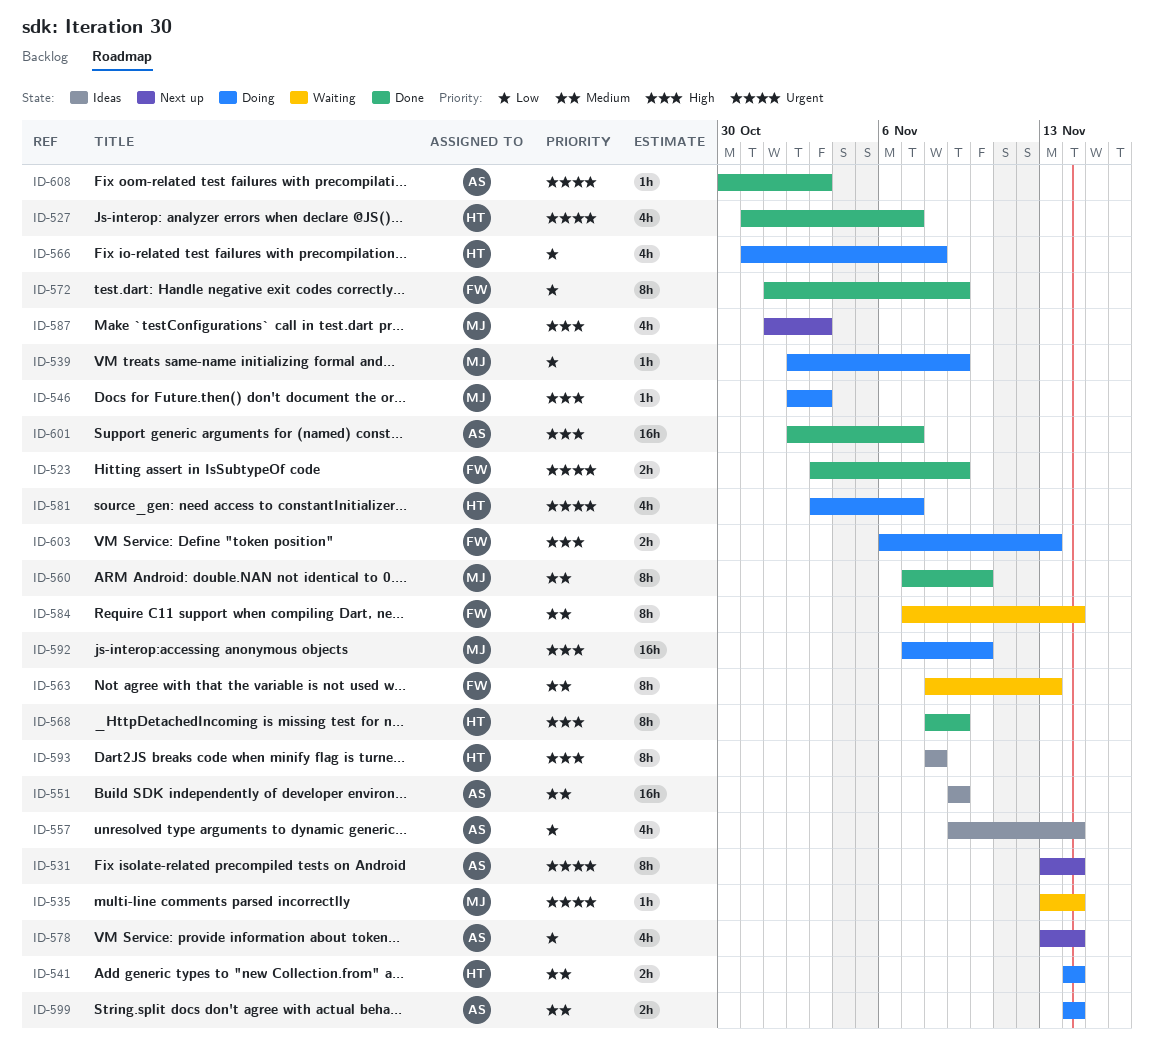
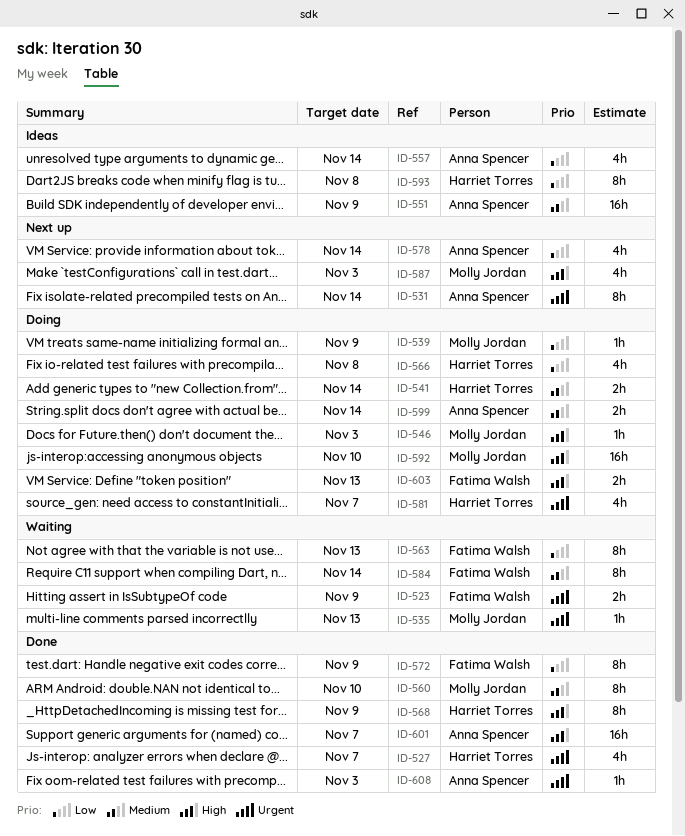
ID-523, status: Done -> Waiting
ID-535, due: Nov 14 -> Nov 13
ID-563, priority: Medium -> Low
ID-593, priority: High -> Low

